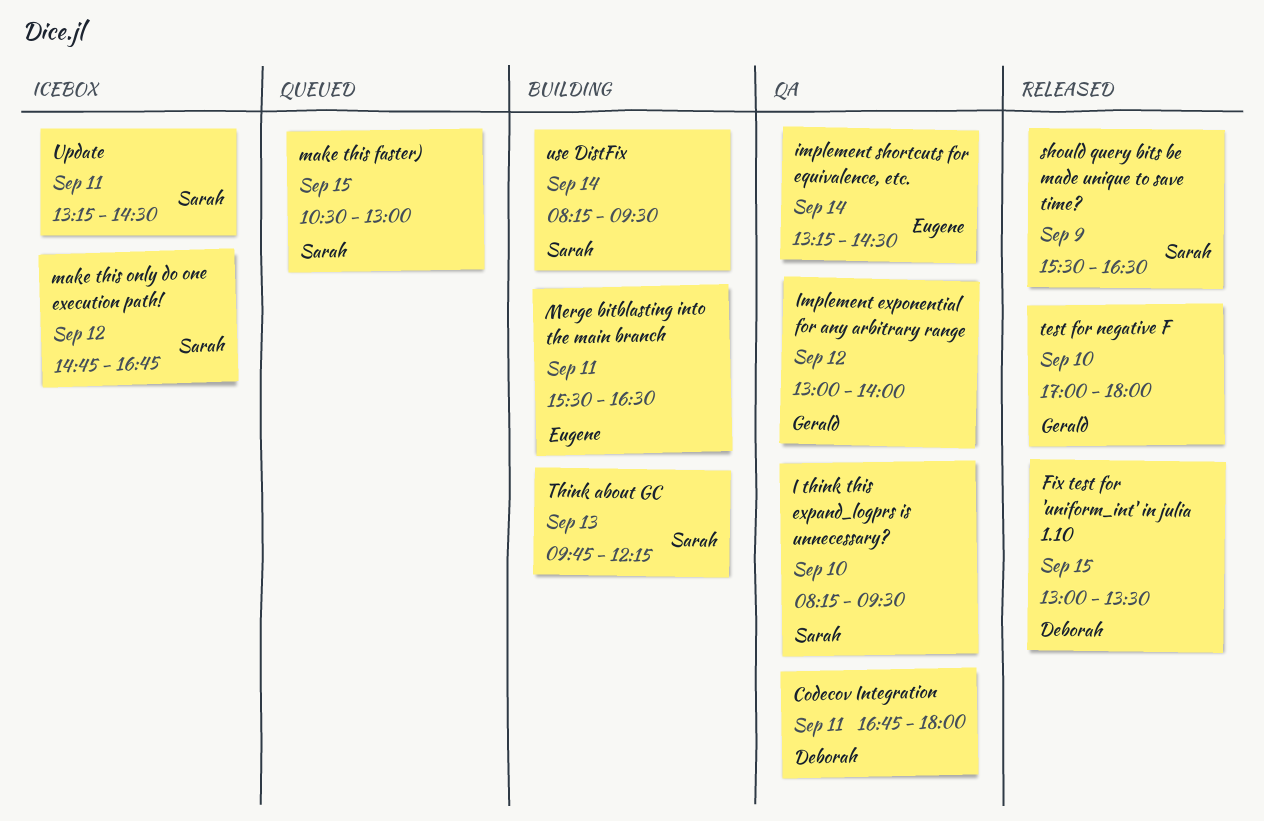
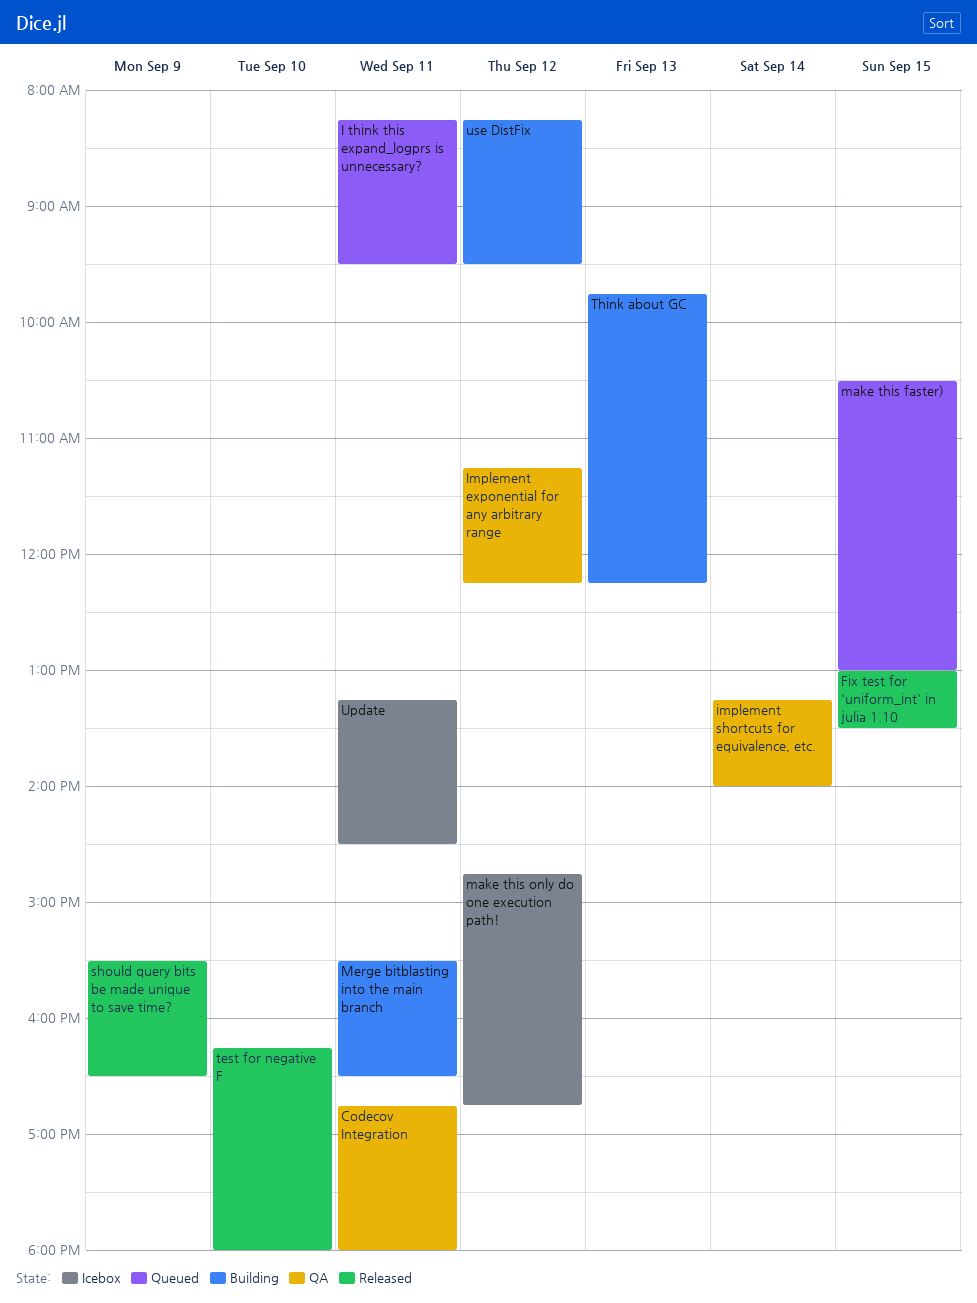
I think this expand_logprs is unnecessary?, status: QA -> Queued
I think this expand_logprs is unnecessary?, day: Sep 10 -> Sep 11
Implement exponential for any arbitrary range, begins: 13:00 -> 11:15
Implement exponential for any arbitrary range, ends: 14:00 -> 12:15
implement shortcuts for equivalence, etc., ends: 14:30 -> 14:00
test for negative F, begins: 17:00 -> 16:15
use DistFix, day: Sep 14 -> Sep 12

